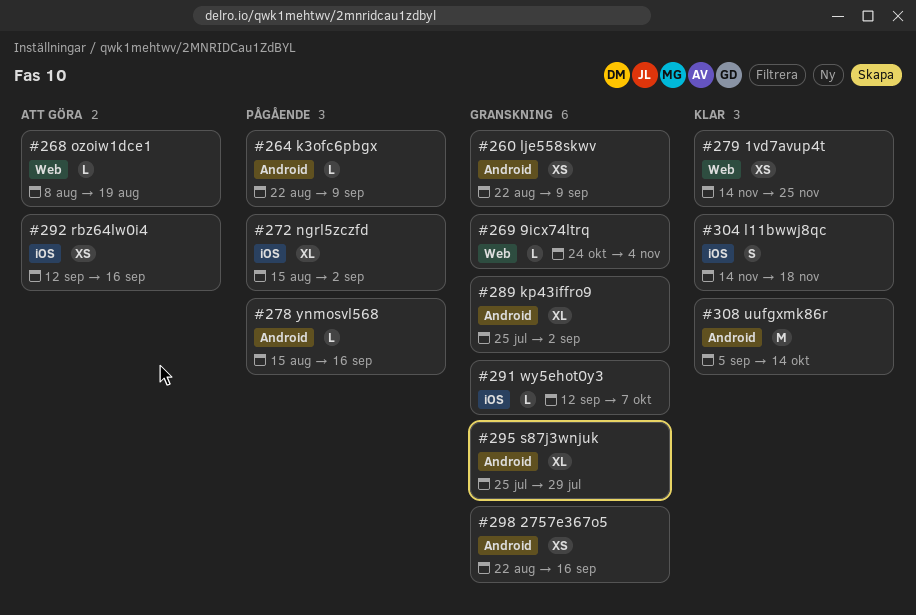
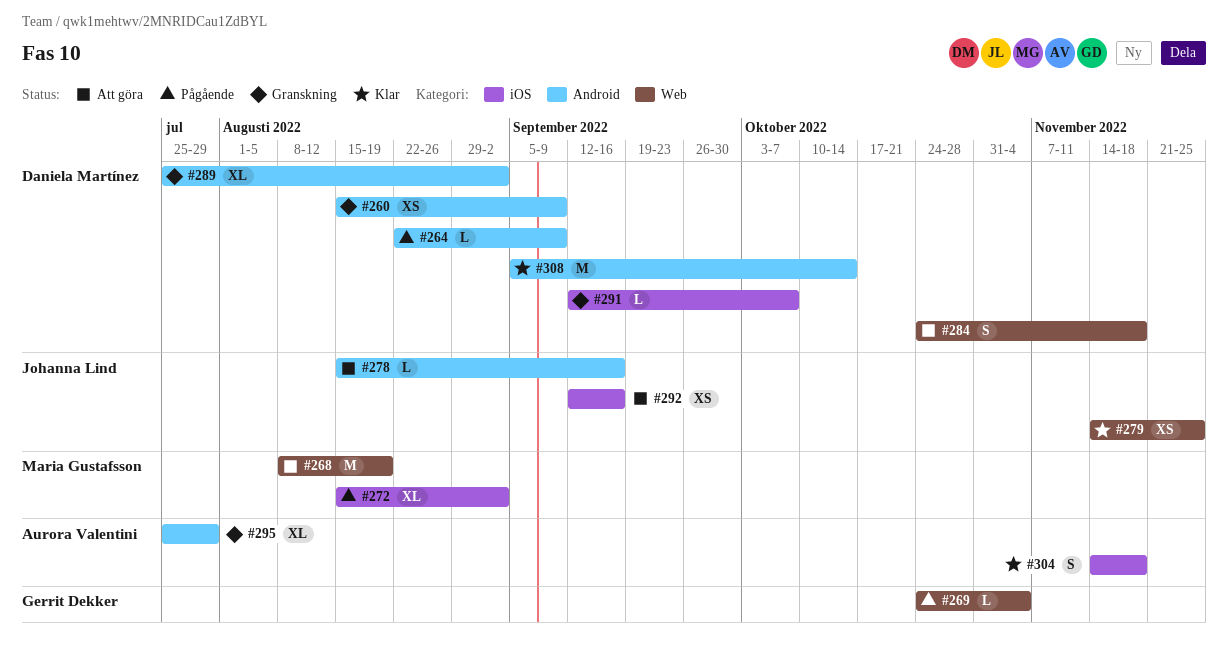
#260, start: Aug 22 -> Aug 15
#268, estimate: L -> M
#269, status: Granskning -> Pågående
#278, status: Pågående -> Att göra
#284: none -> present
#298: present -> none

